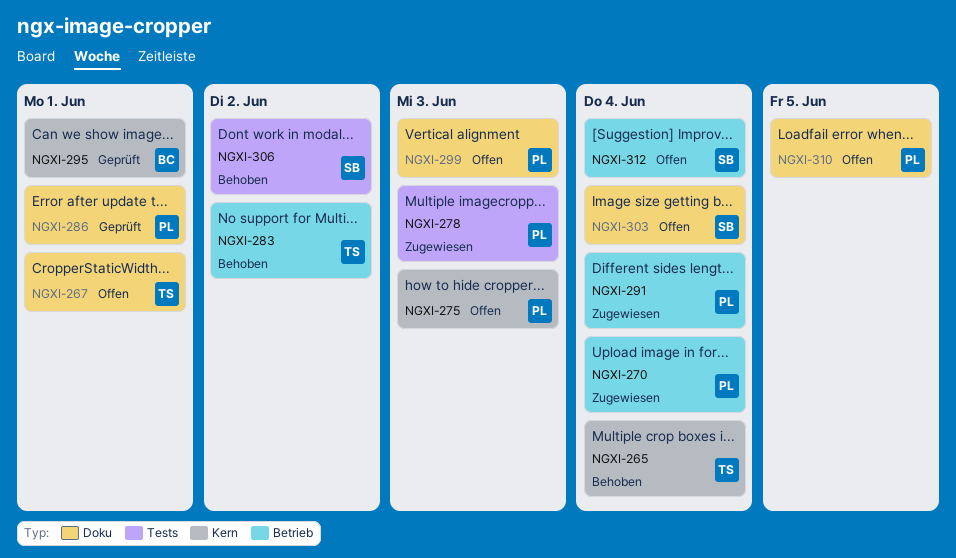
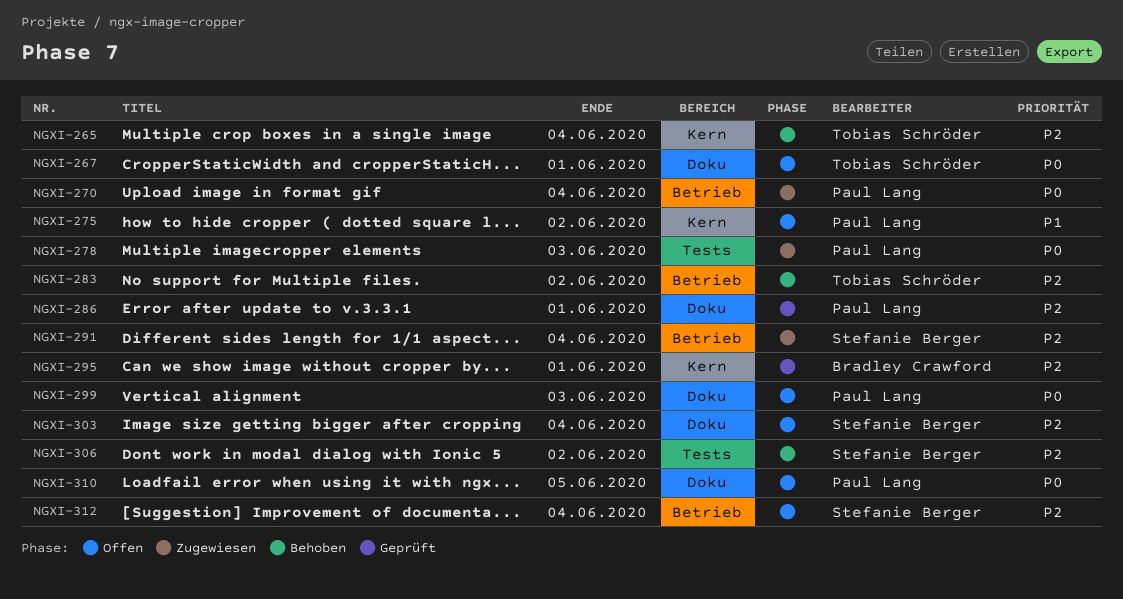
NGXI-275, due: Jun 3 -> Jun 2
NGXI-291, owner: Paul Lang -> Stefanie Berger

